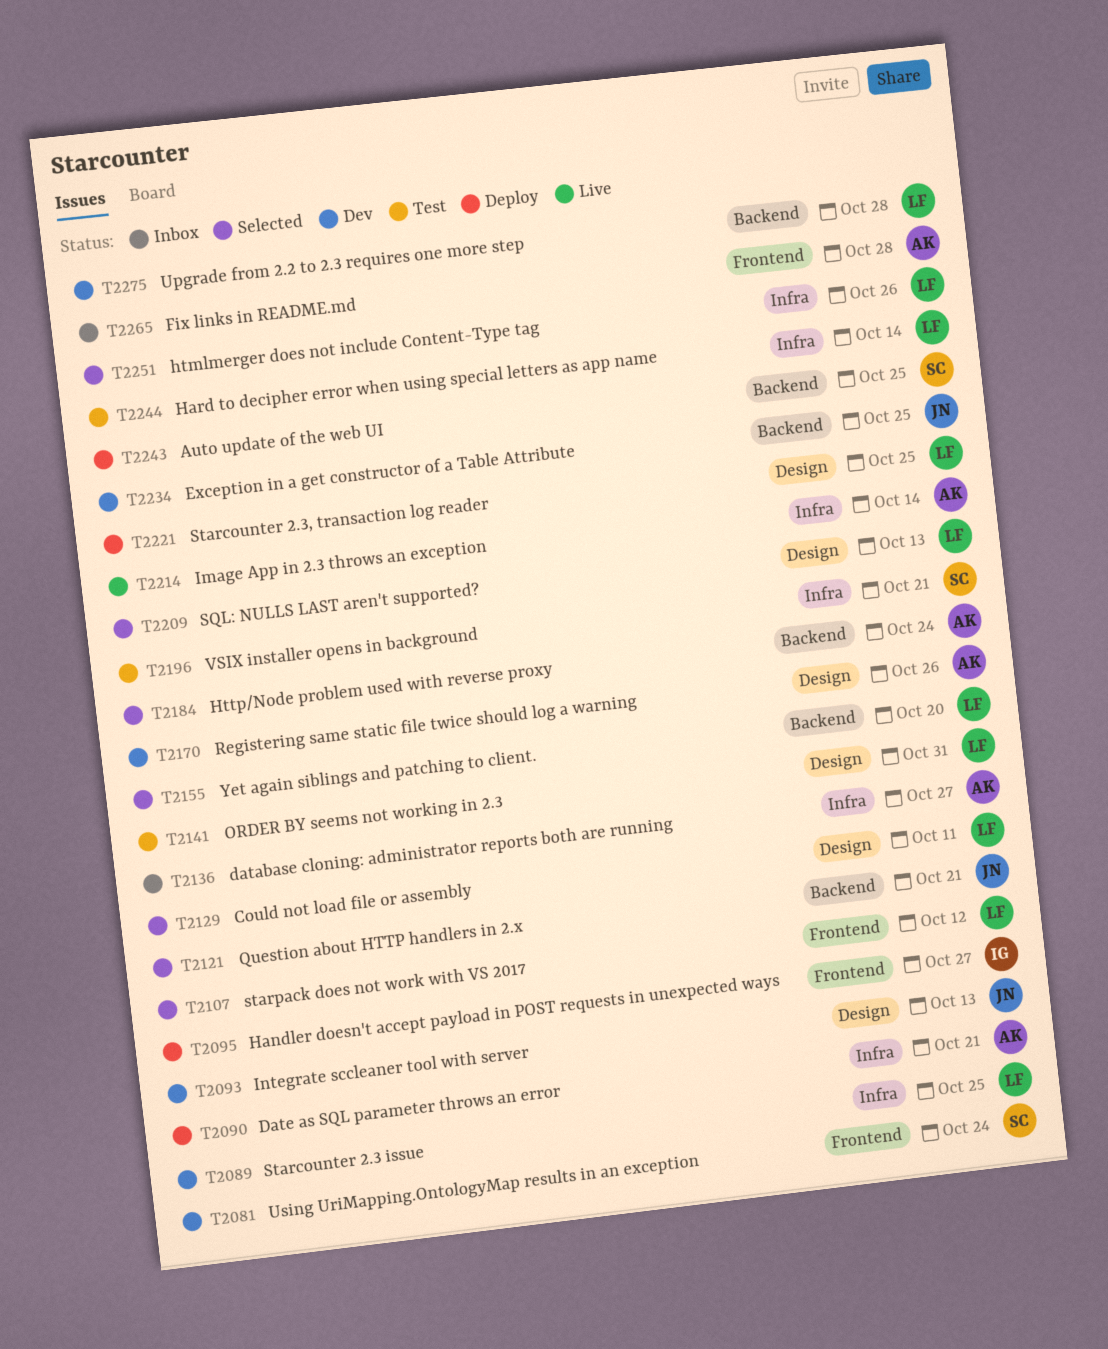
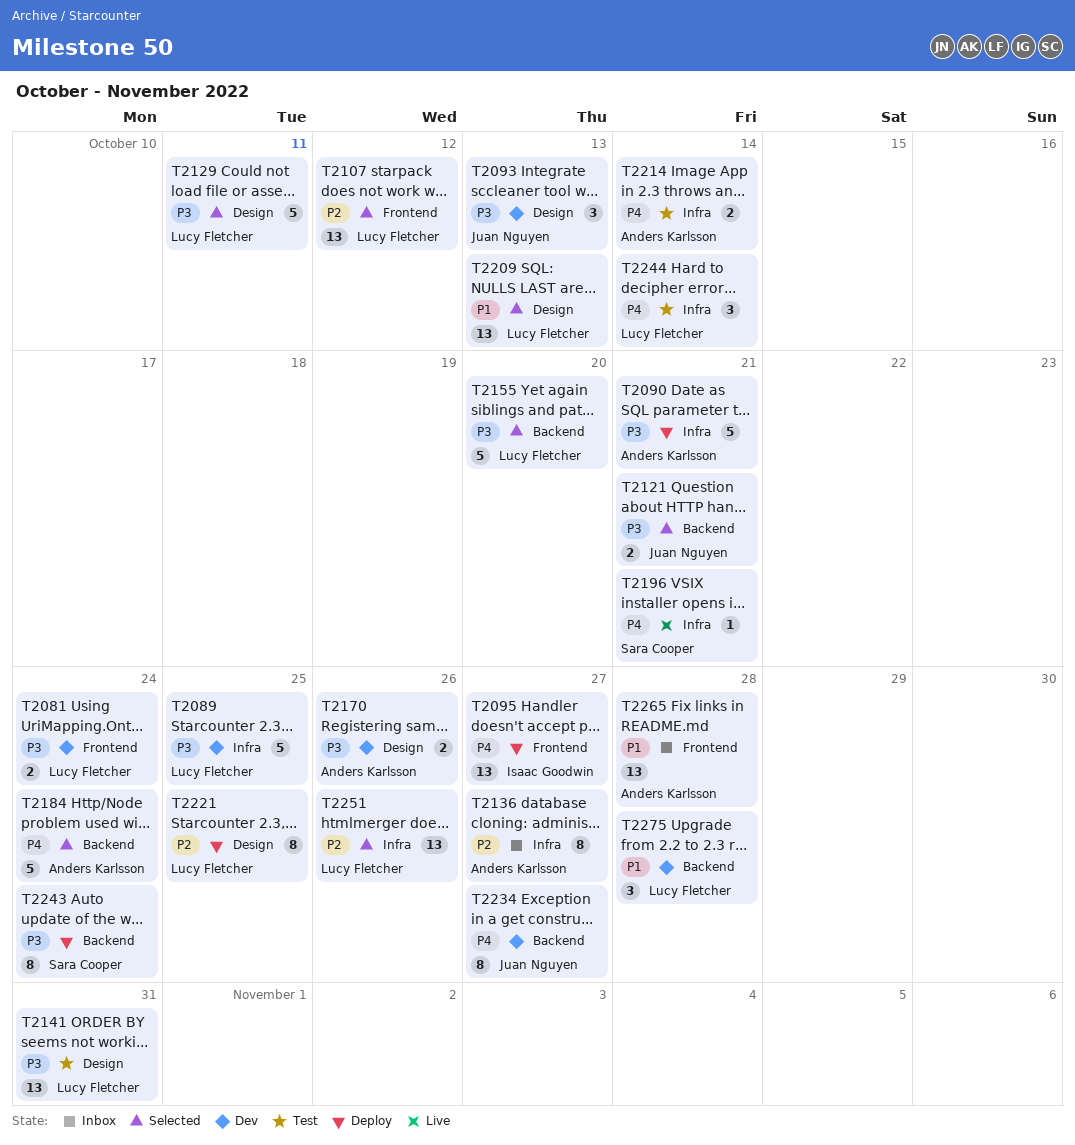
T2081, owner: Sara Cooper -> Lucy Fletcher
T2196, status: Test -> Live
T2214, status: Live -> Test
T2234, due: Oct 25 -> Oct 27
T2243, due: Oct 25 -> Oct 24

